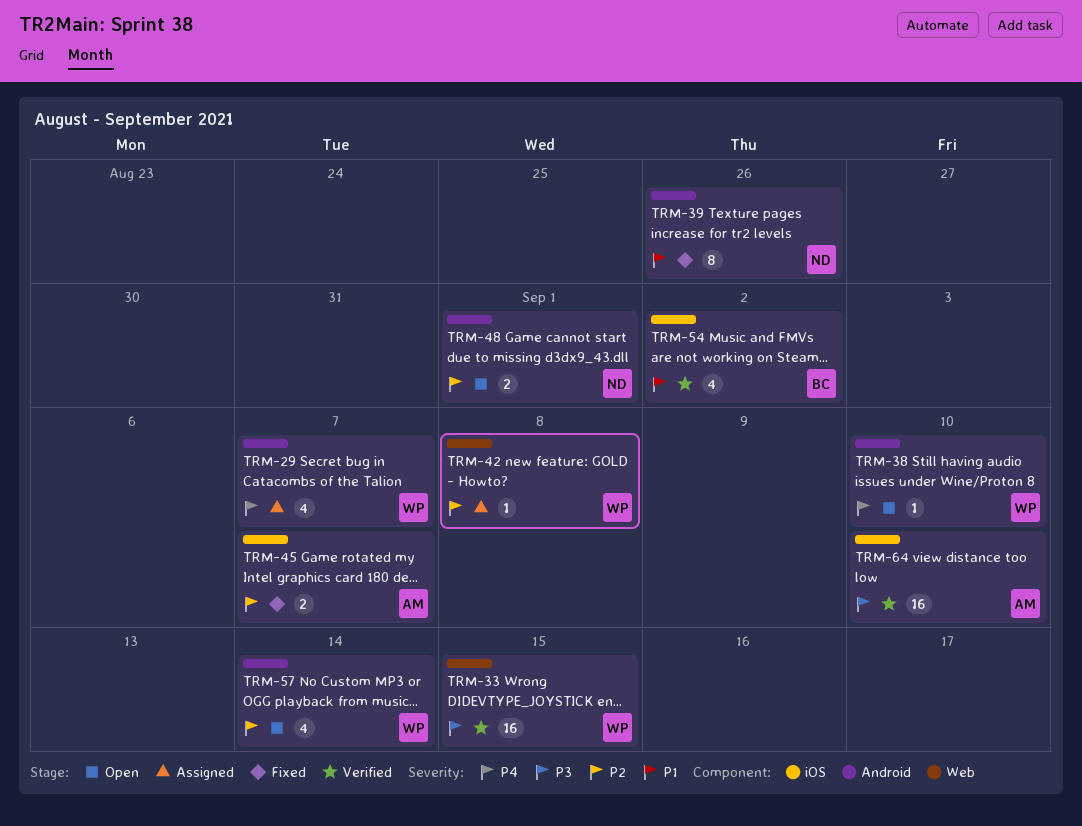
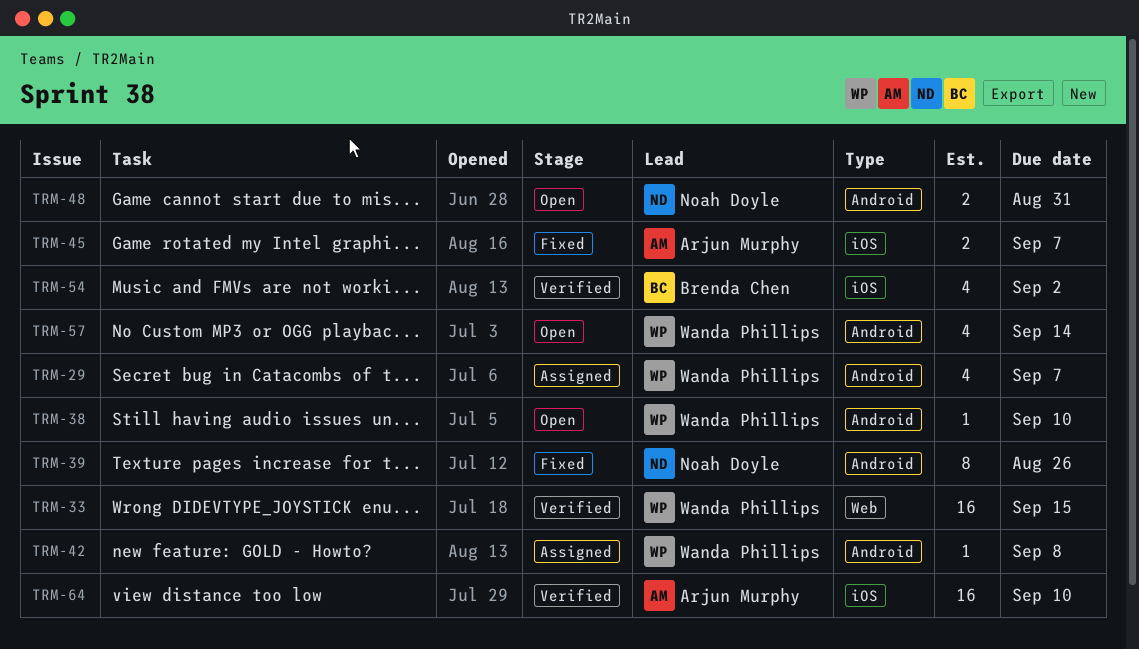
TRM-42, label: Web -> Android
TRM-48, due: Sep 1 -> Aug 31

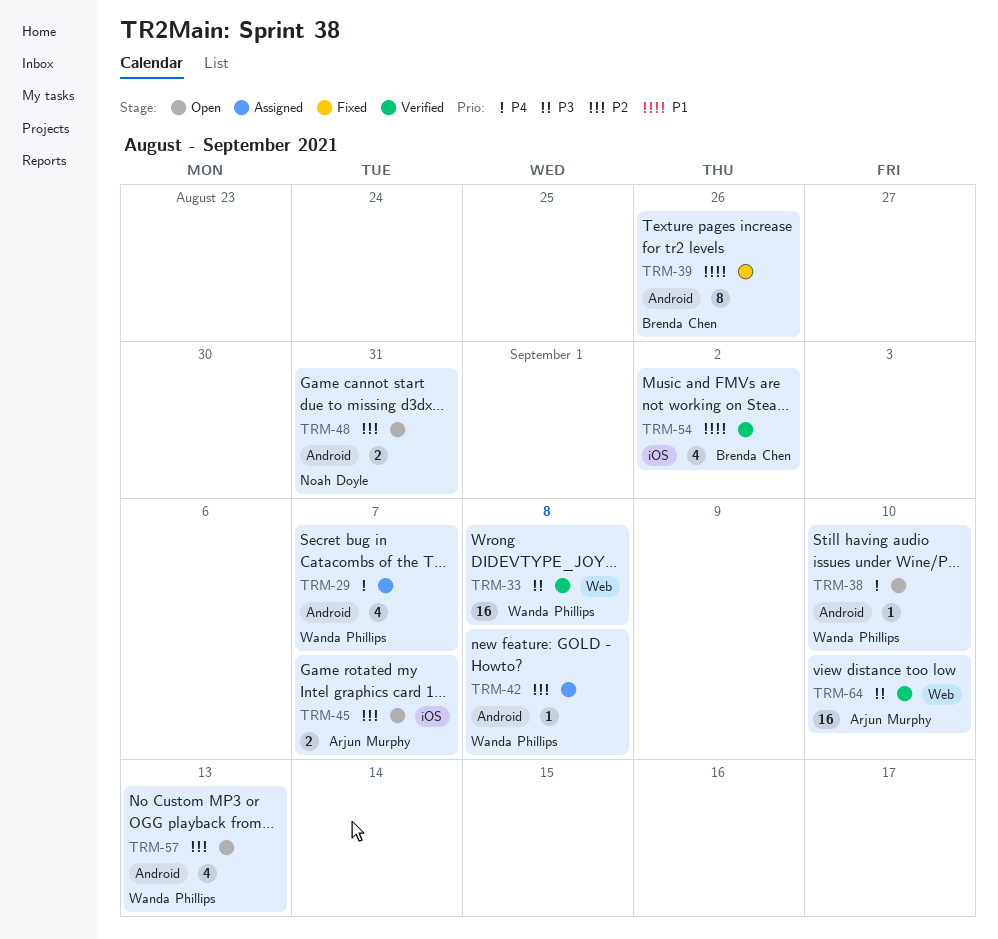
TRM-33, due: Sep 15 -> Sep 8
TRM-39, owner: Noah Doyle -> Brenda Chen
TRM-45, status: Fixed -> Open
TRM-57, due: Sep 14 -> Sep 13
TRM-64, label: iOS -> Web

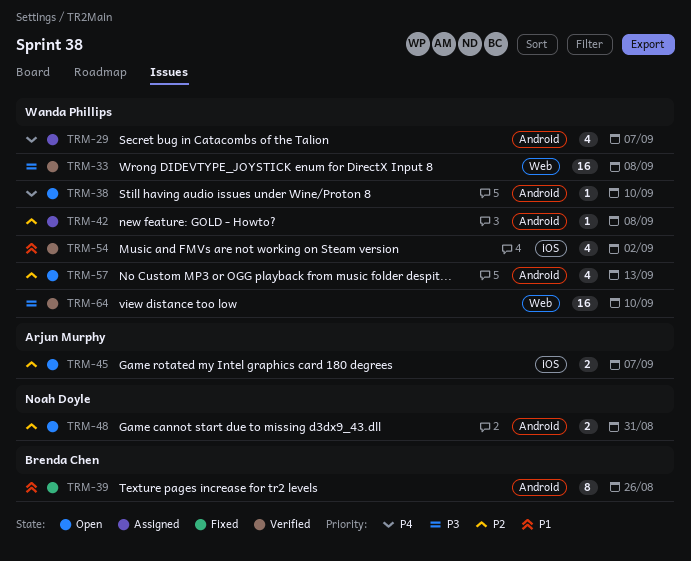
TRM-54, owner: Brenda Chen -> Wanda Phillips
TRM-64, owner: Arjun Murphy -> Wanda Phillips

